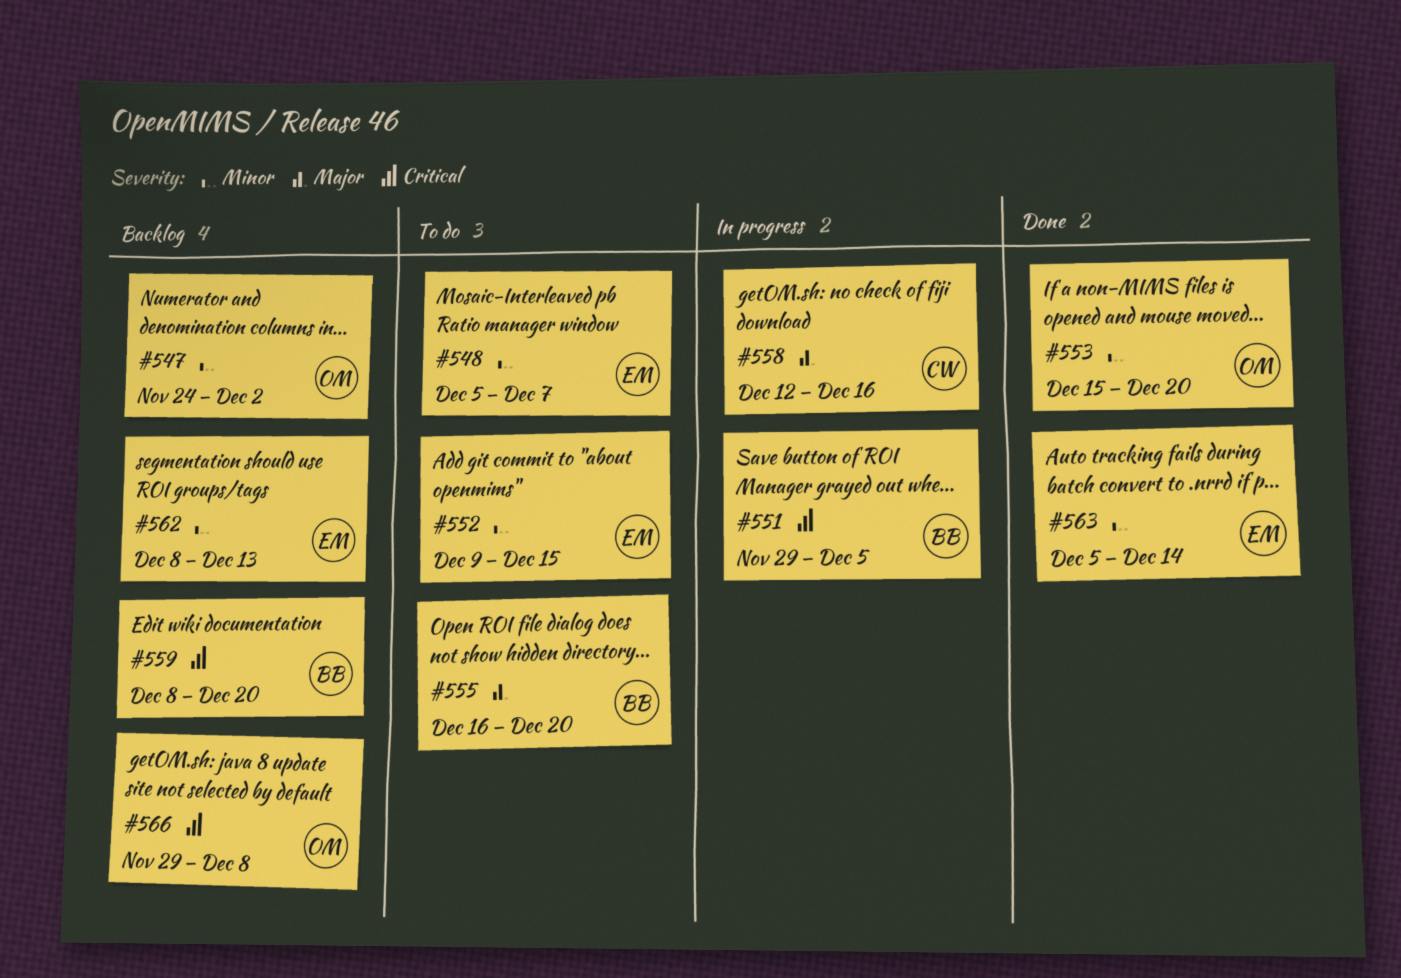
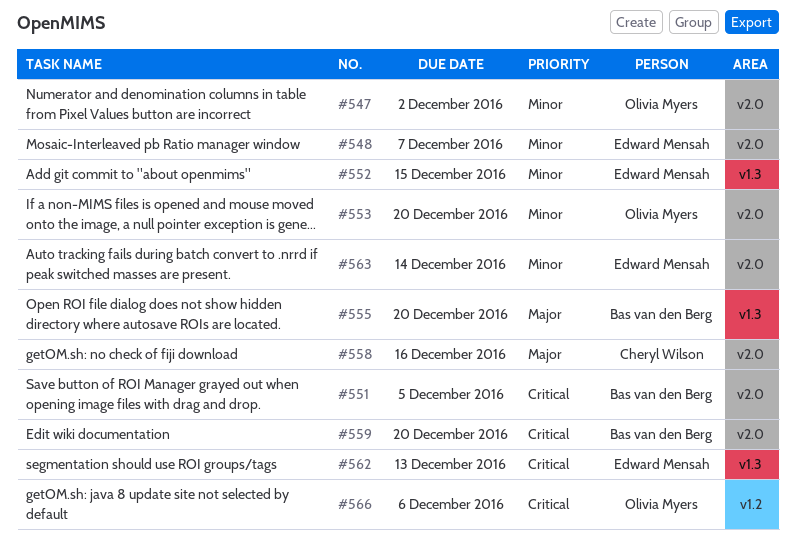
#562, priority: Minor -> Critical
#566, due: Dec 8 -> Dec 6

